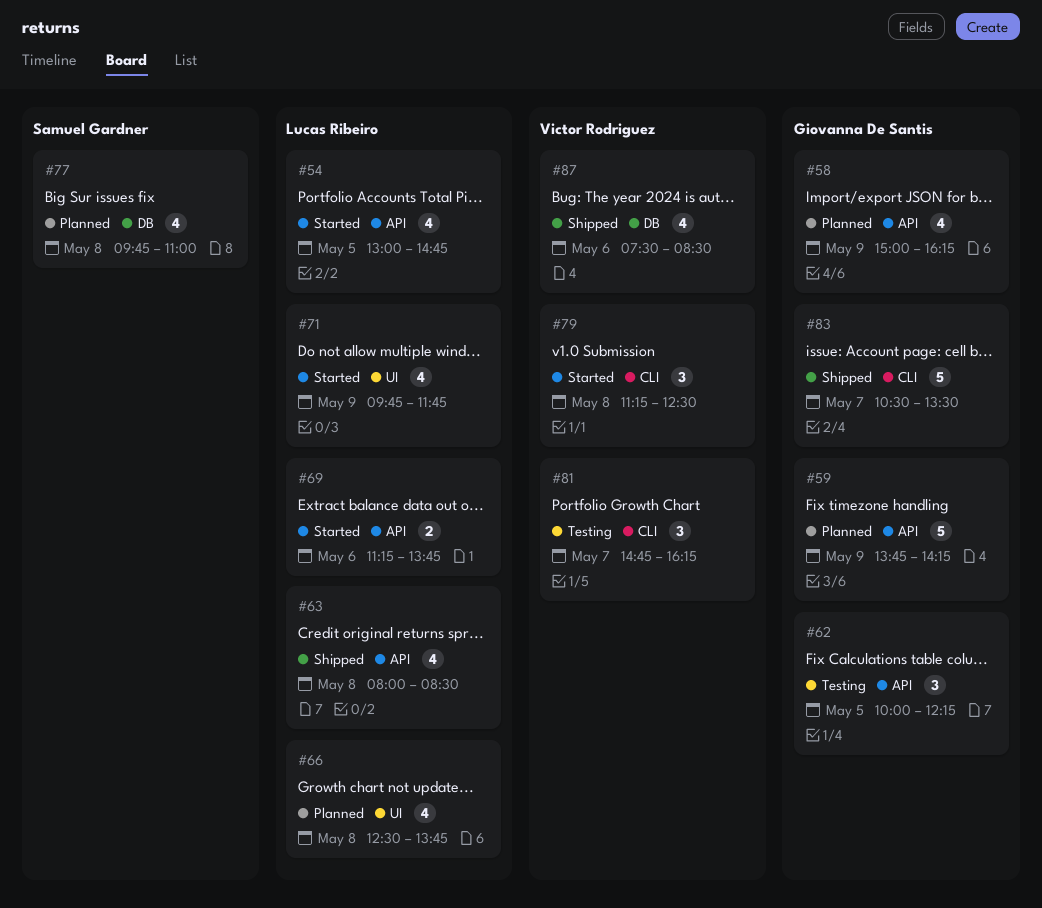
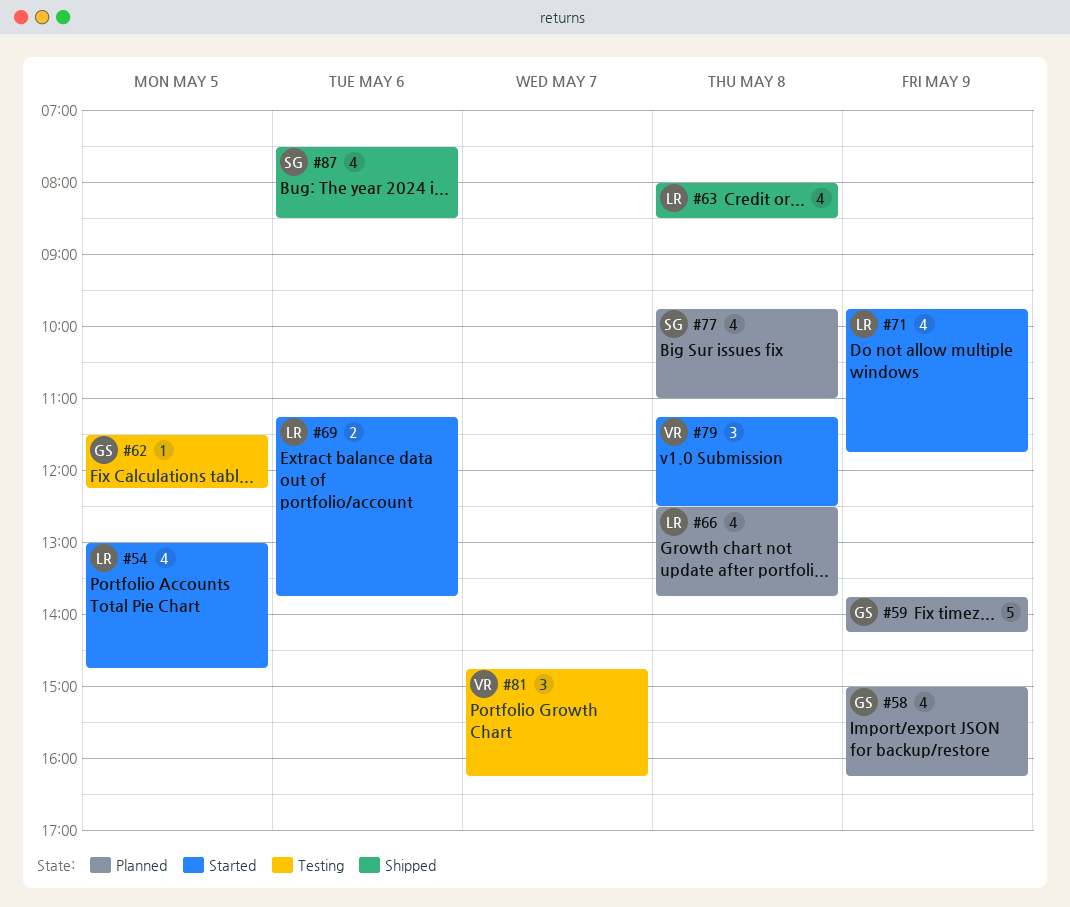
#62, estimate: 3 -> 1
#62, begins: 10:00 -> 11:30
#83: present -> none
#87, owner: Victor Rodriguez -> Samuel Gardner

